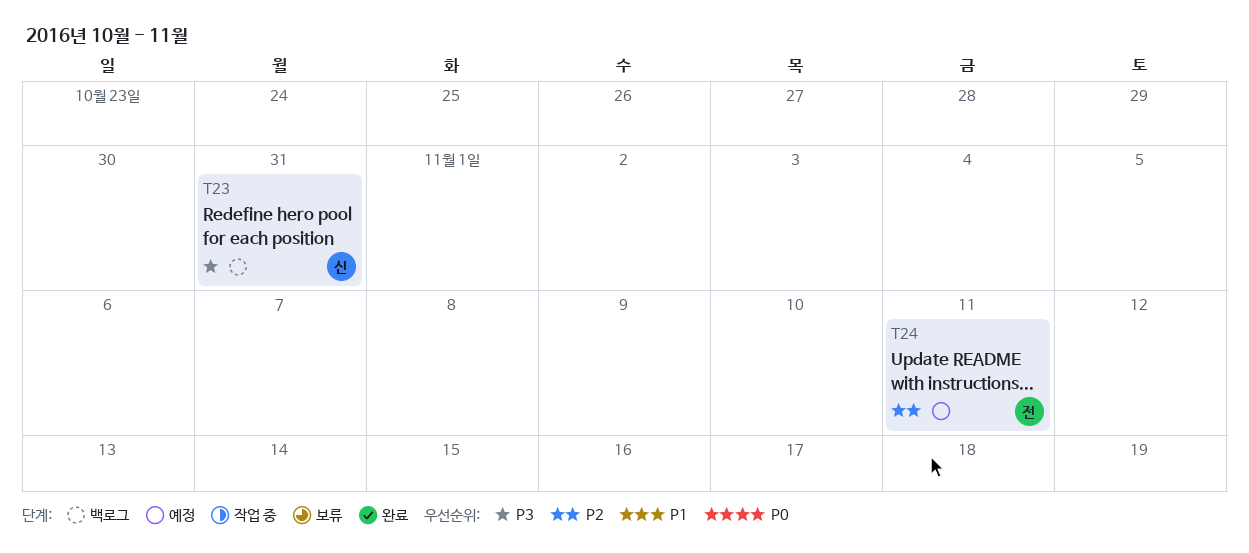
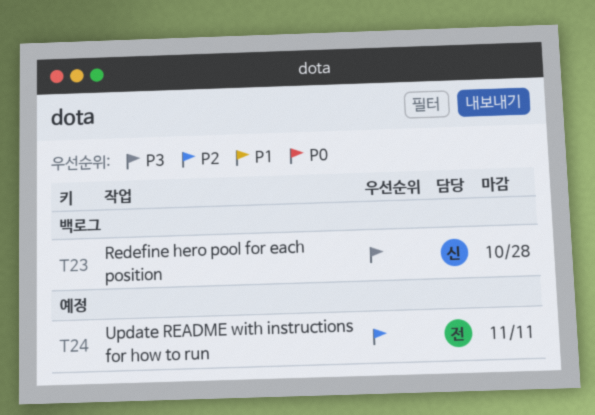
T23, due: Oct 31 -> Oct 28

